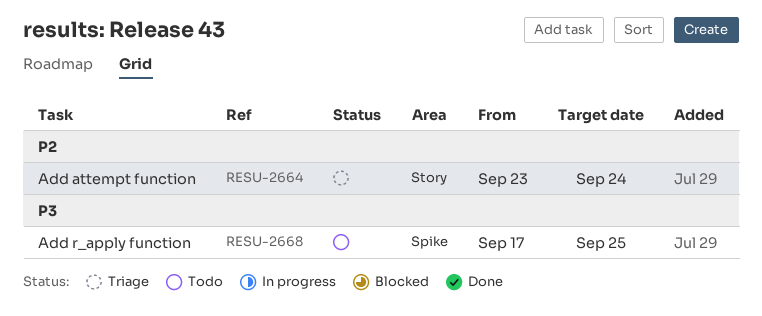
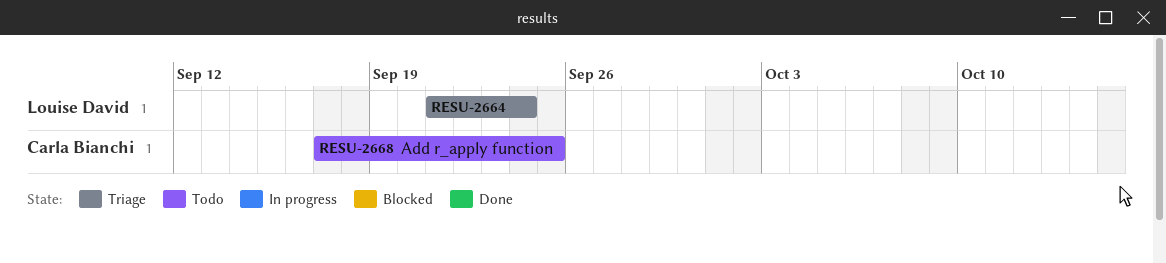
RESU-2664, start: Sep 23 -> Sep 21

